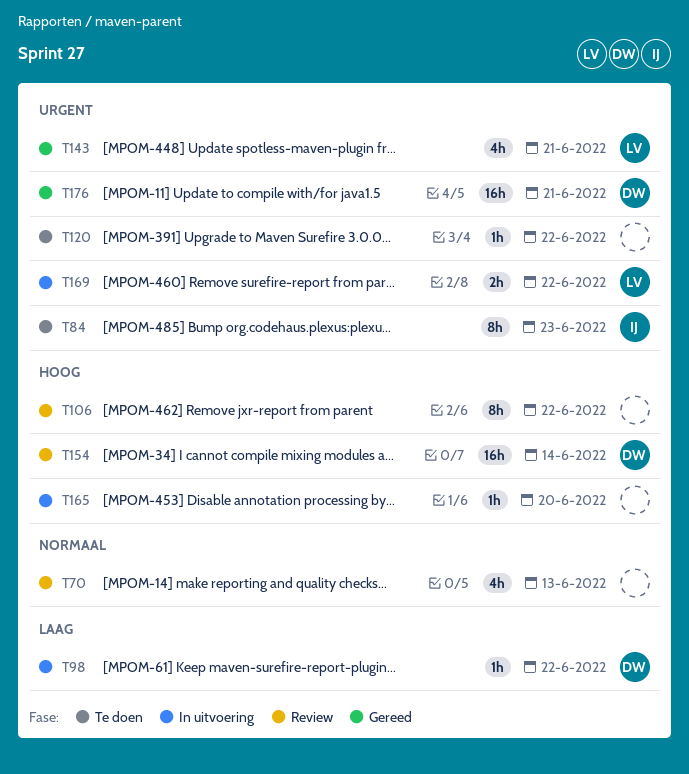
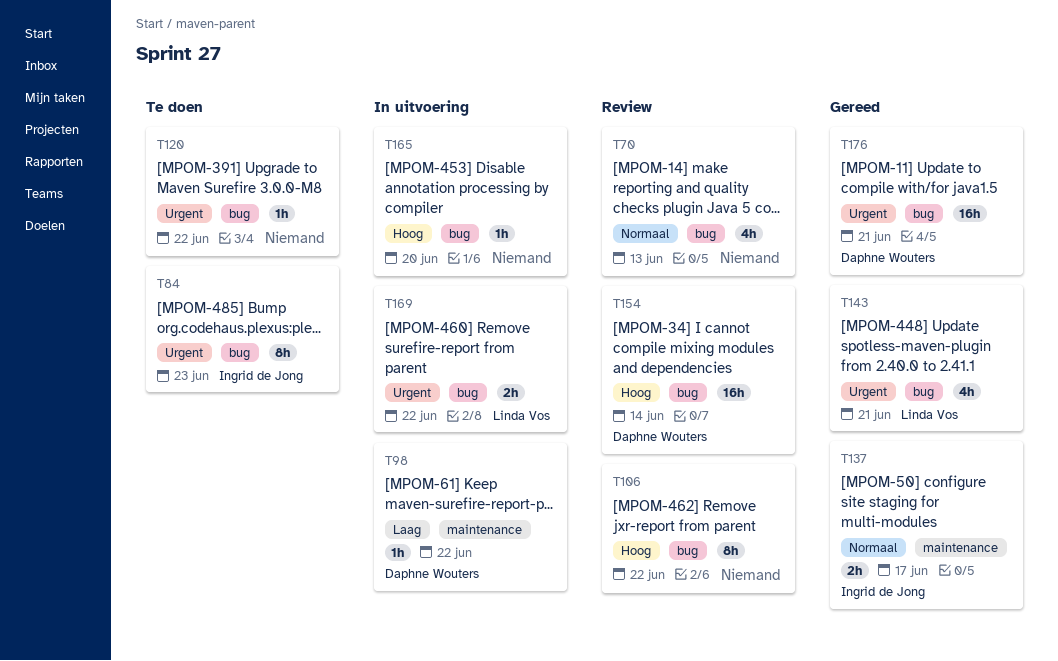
T137: none -> present

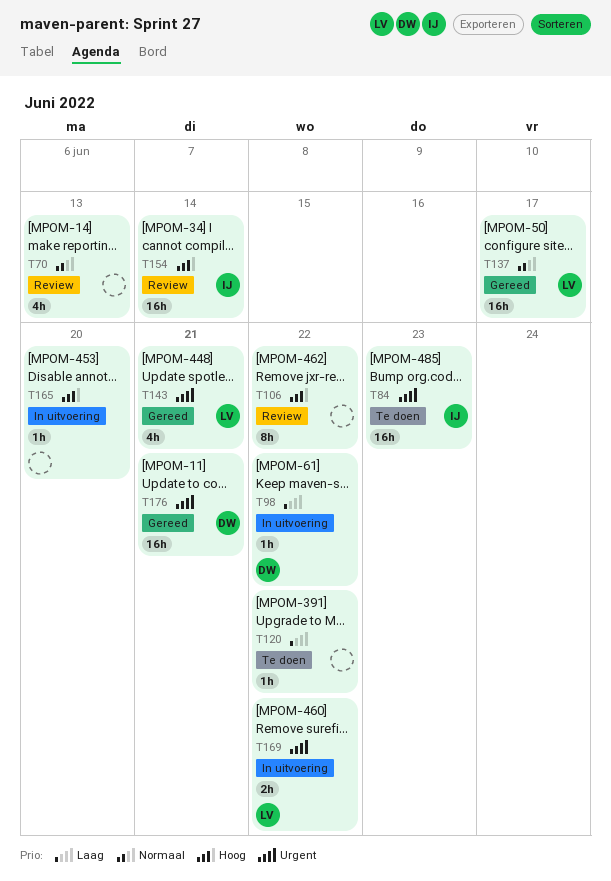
T84, estimate: 8h -> 16h
T120, priority: Urgent -> Laag
T137, owner: Ingrid de Jong -> Linda Vos
T137, estimate: 2h -> 16h
T154, owner: Daphne Wouters -> Ingrid de Jong

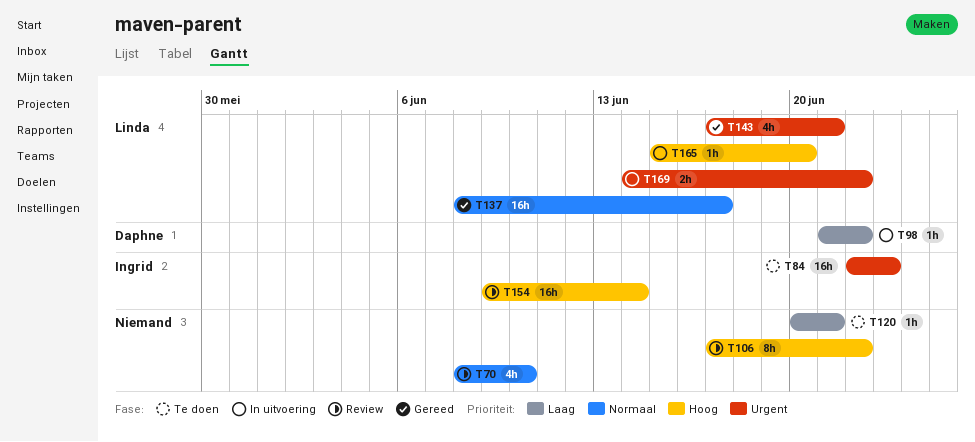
T70, due: Jun 13 -> Jun 10
T120, due: Jun 22 -> Jun 21
T165, owner: none -> Linda
T176: present -> none

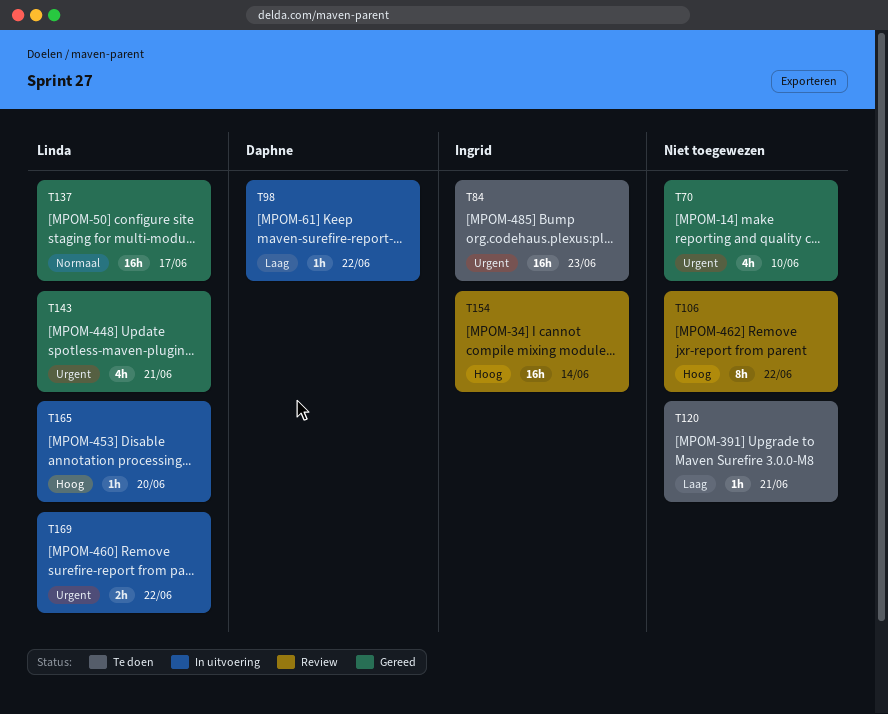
T70, status: Review -> Gereed
T70, priority: Normaal -> Urgent

